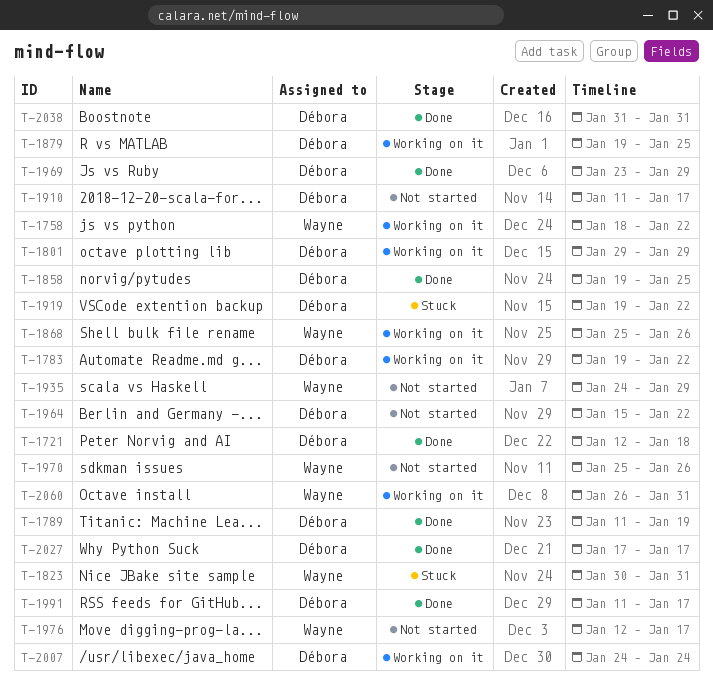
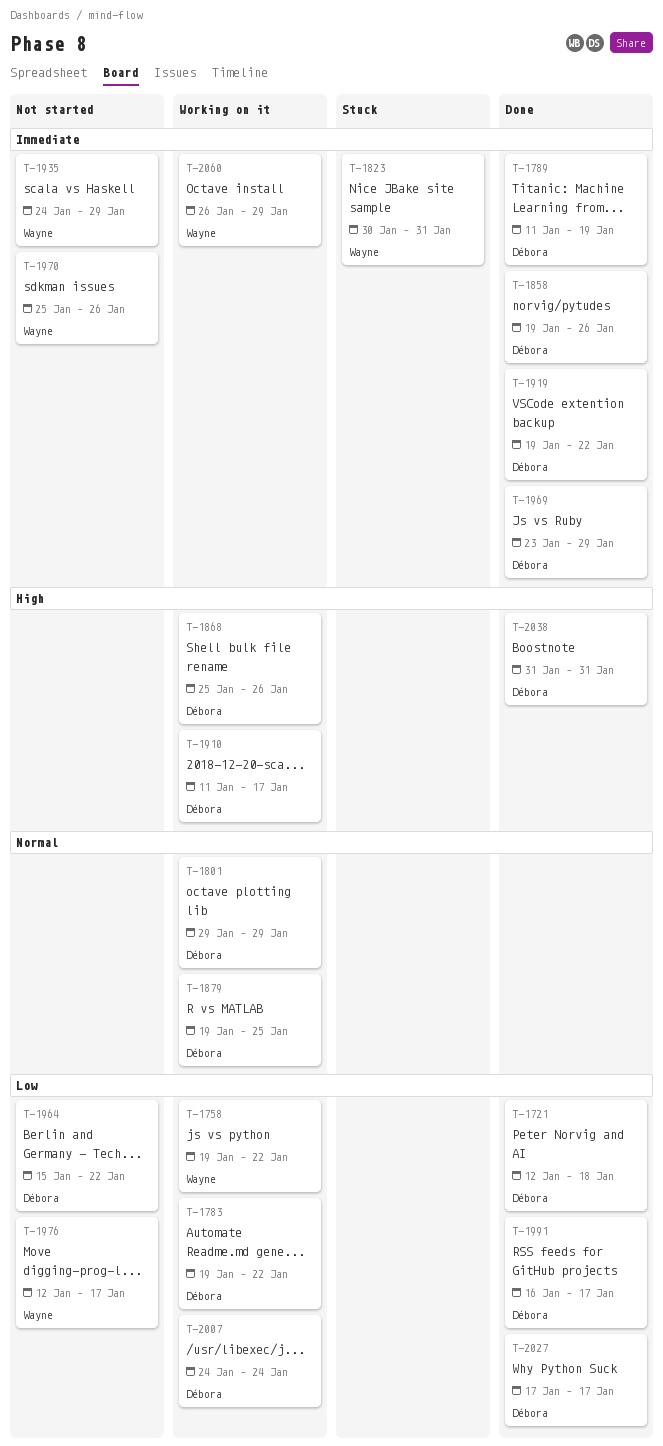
T-1758, start: Jan 18 -> Jan 19
T-1858, due: Jan 25 -> Jan 26
T-1868, owner: Wayne -> Débora
T-1910, status: Not started -> Working on it
T-1919, status: Stuck -> Done
T-1991, start: Jan 11 -> Jan 16
T-2060, due: Jan 31 -> Jan 29

